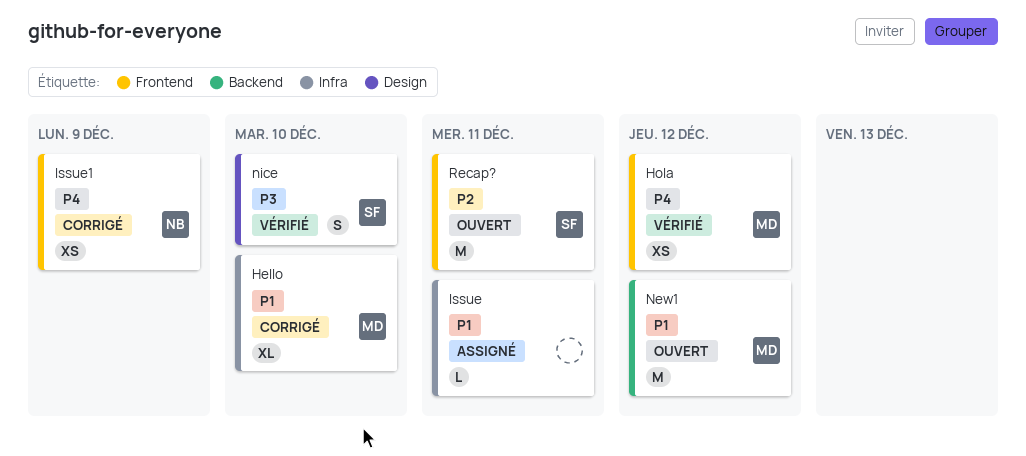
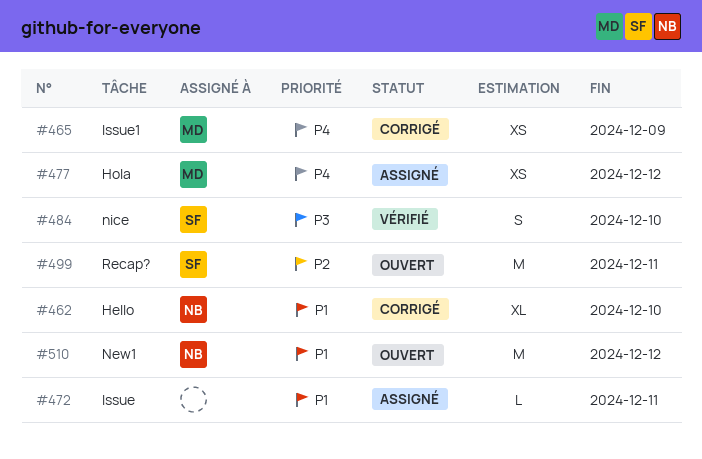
Hello, owner: MD -> NB
Hola, status: Vérifié -> Assigné
Issue1, owner: NB -> MD
New1, owner: MD -> NB

